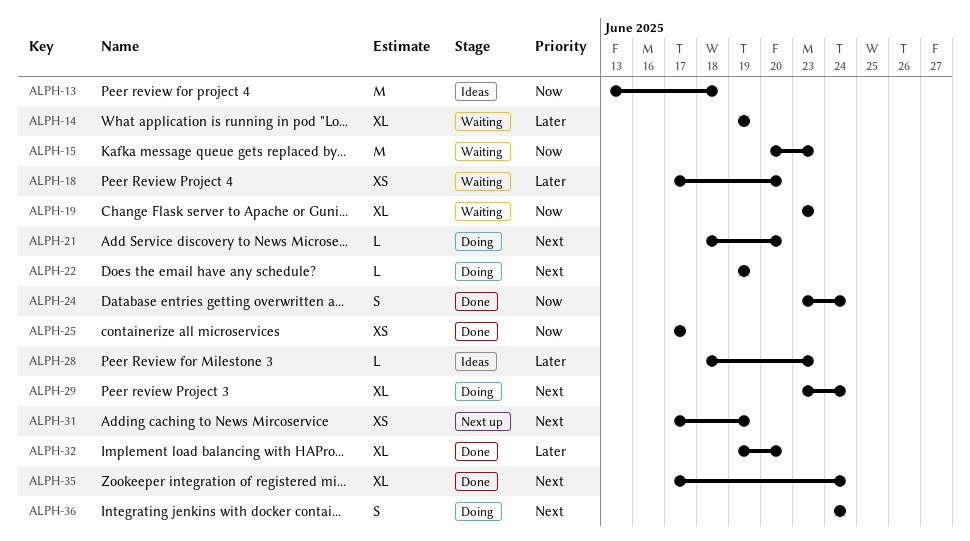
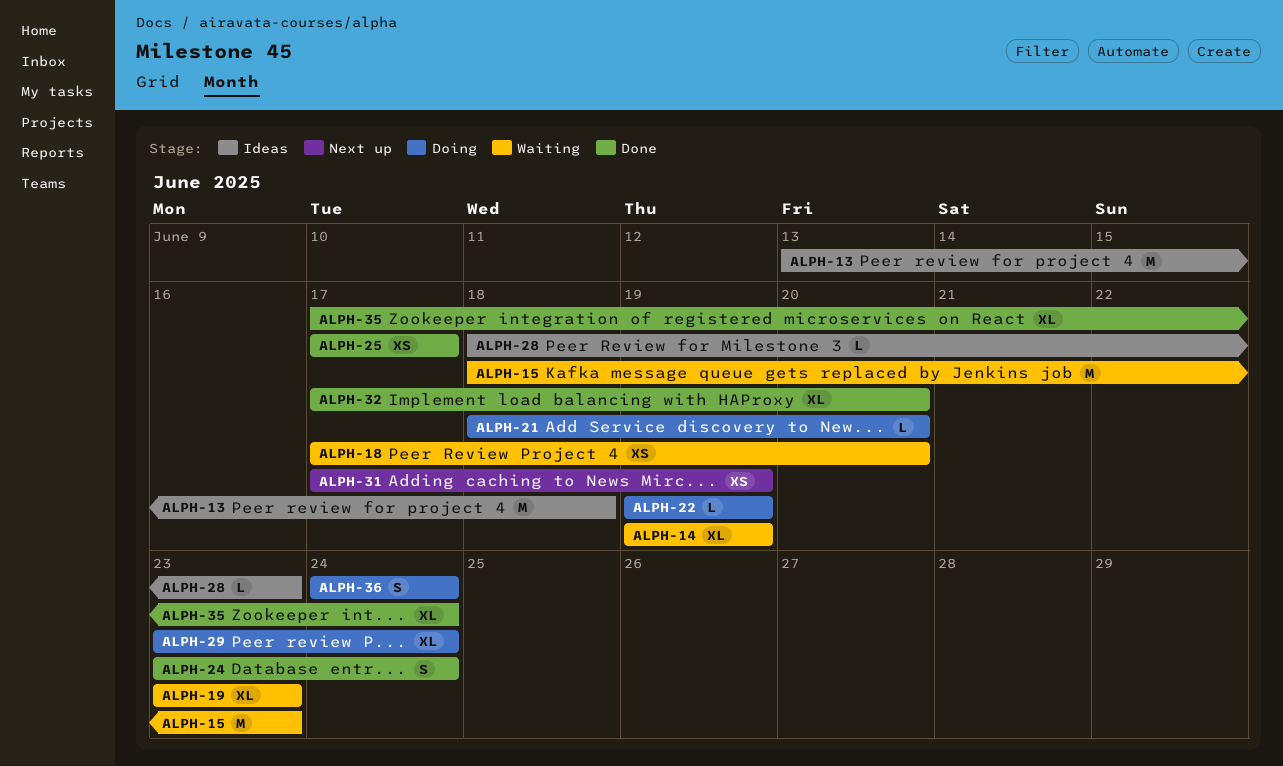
ALPH-15, start: Jun 20 -> Jun 18
ALPH-32, start: Jun 19 -> Jun 17

